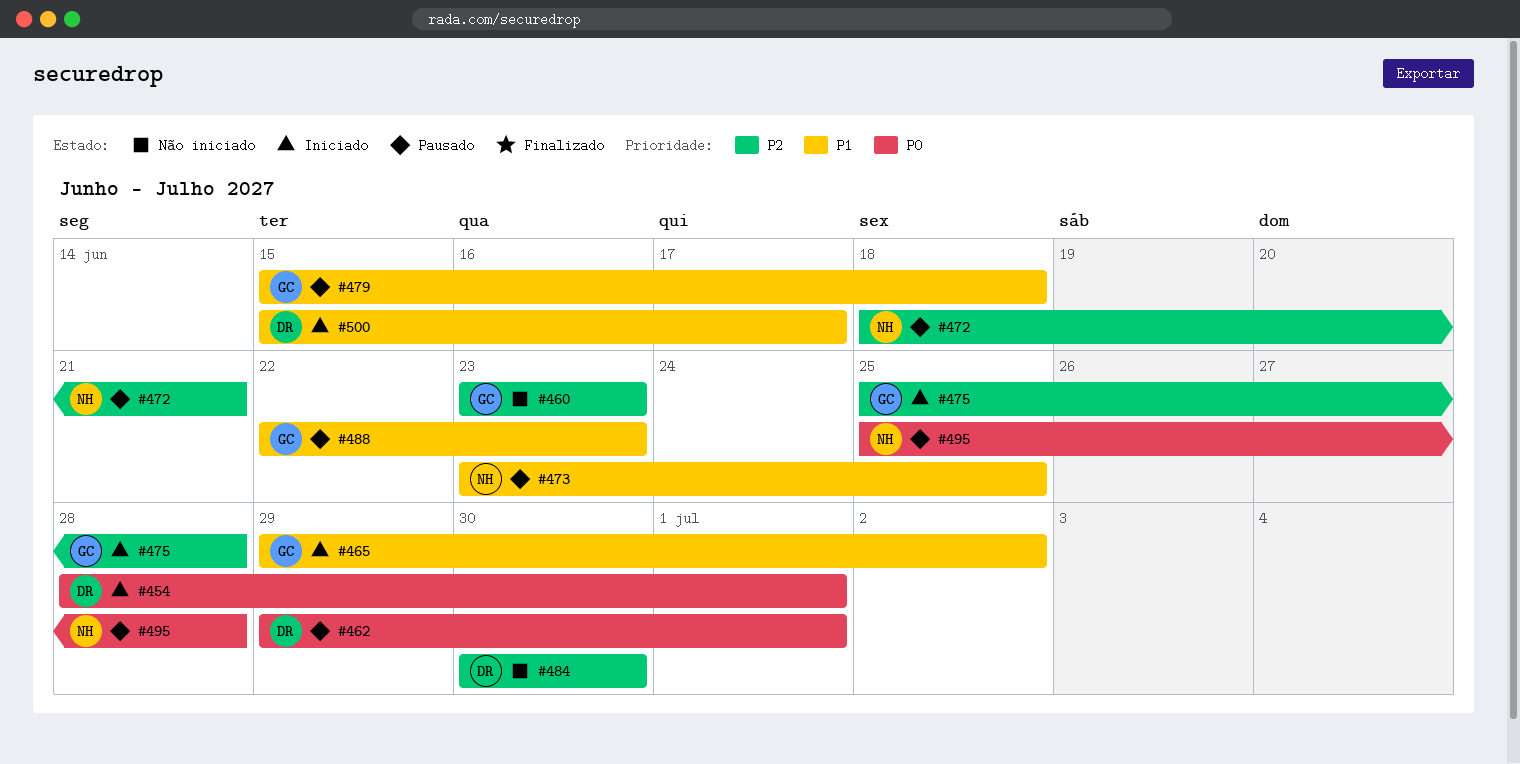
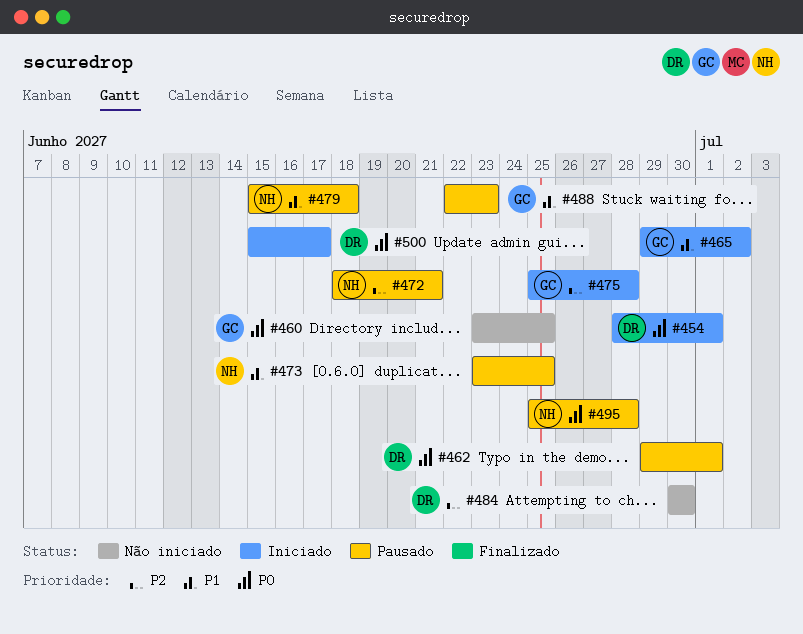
#460, priority: P2 -> P0
#460, due: Jun 23 -> Jun 25
#479, owner: GC -> NH
#500, priority: P1 -> P0

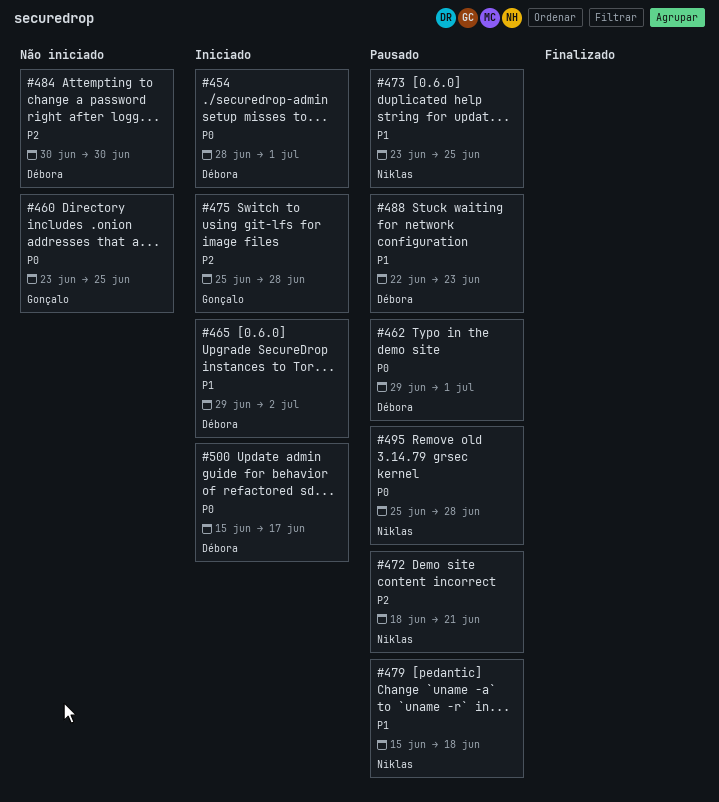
#465, owner: Gonçalo -> Débora
#488, owner: Gonçalo -> Débora

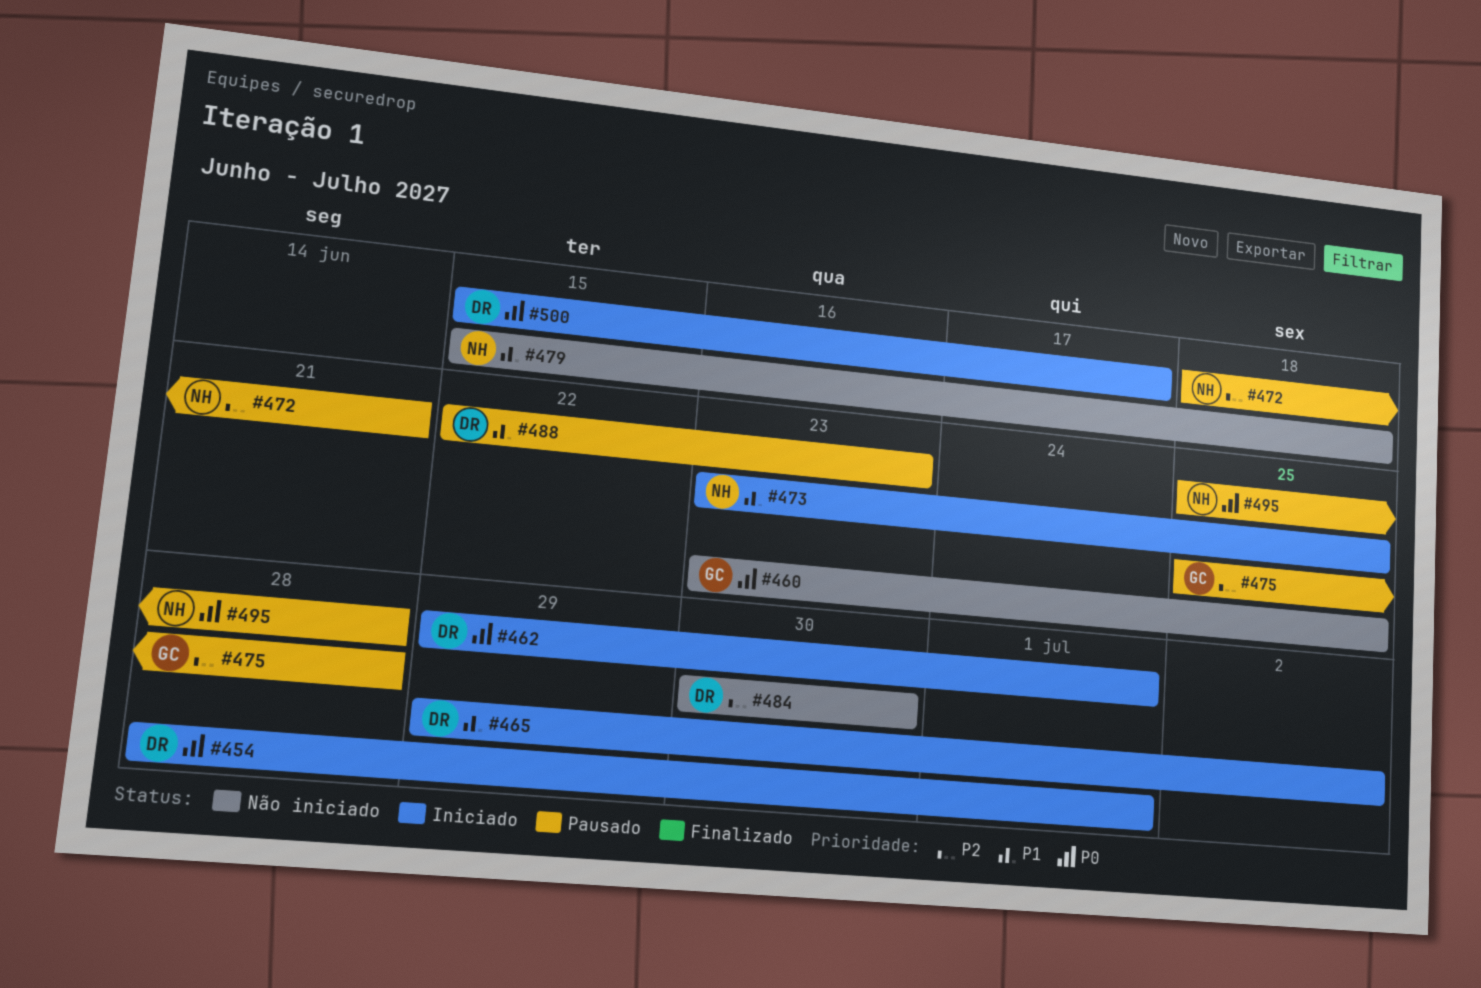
#462, status: Pausado -> Iniciado
#473, status: Pausado -> Iniciado
#475, status: Iniciado -> Pausado
#479, status: Pausado -> Não iniciado

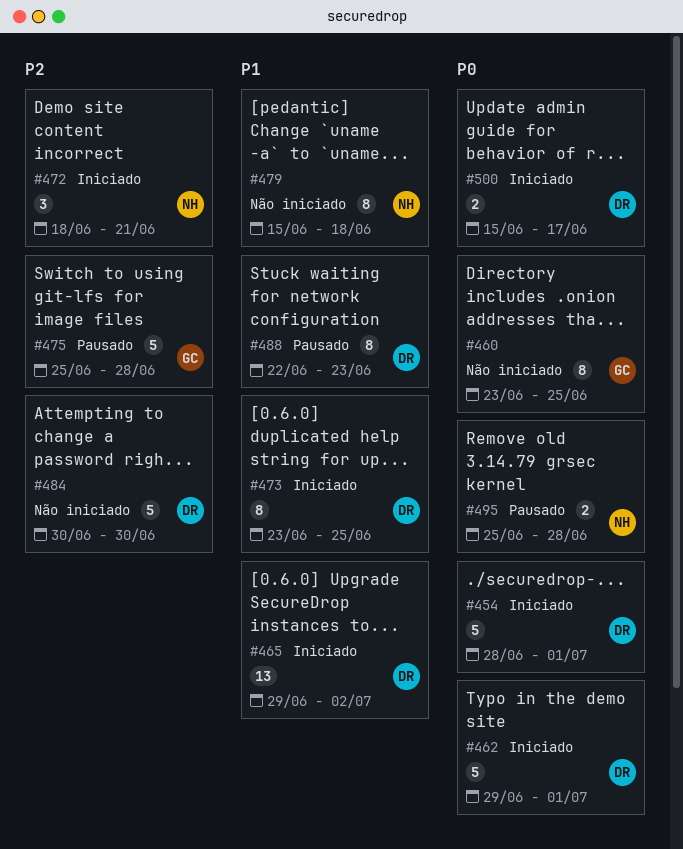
#472, status: Pausado -> Iniciado
#473, owner: NH -> DR

